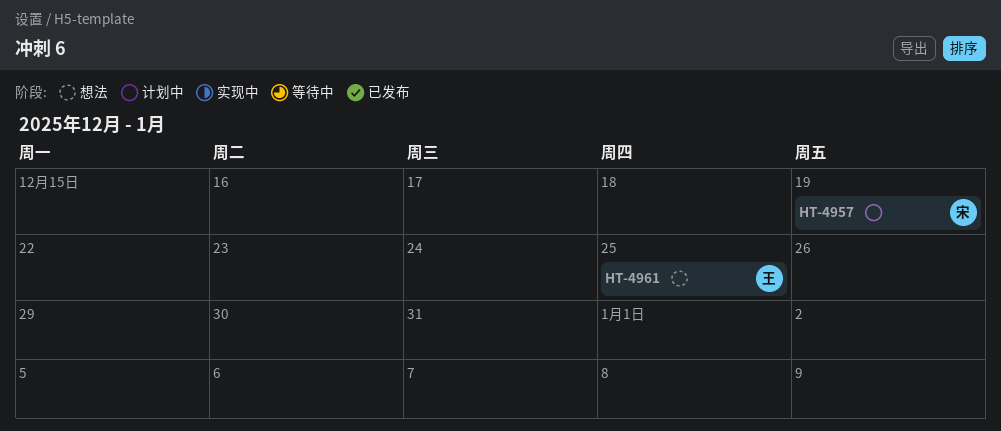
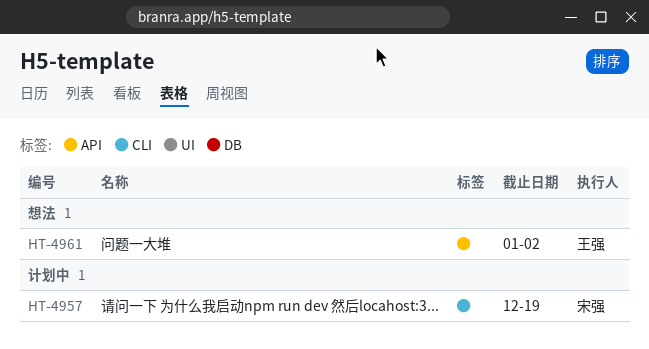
HT-4961, due: Dec 25 -> Jan 2

